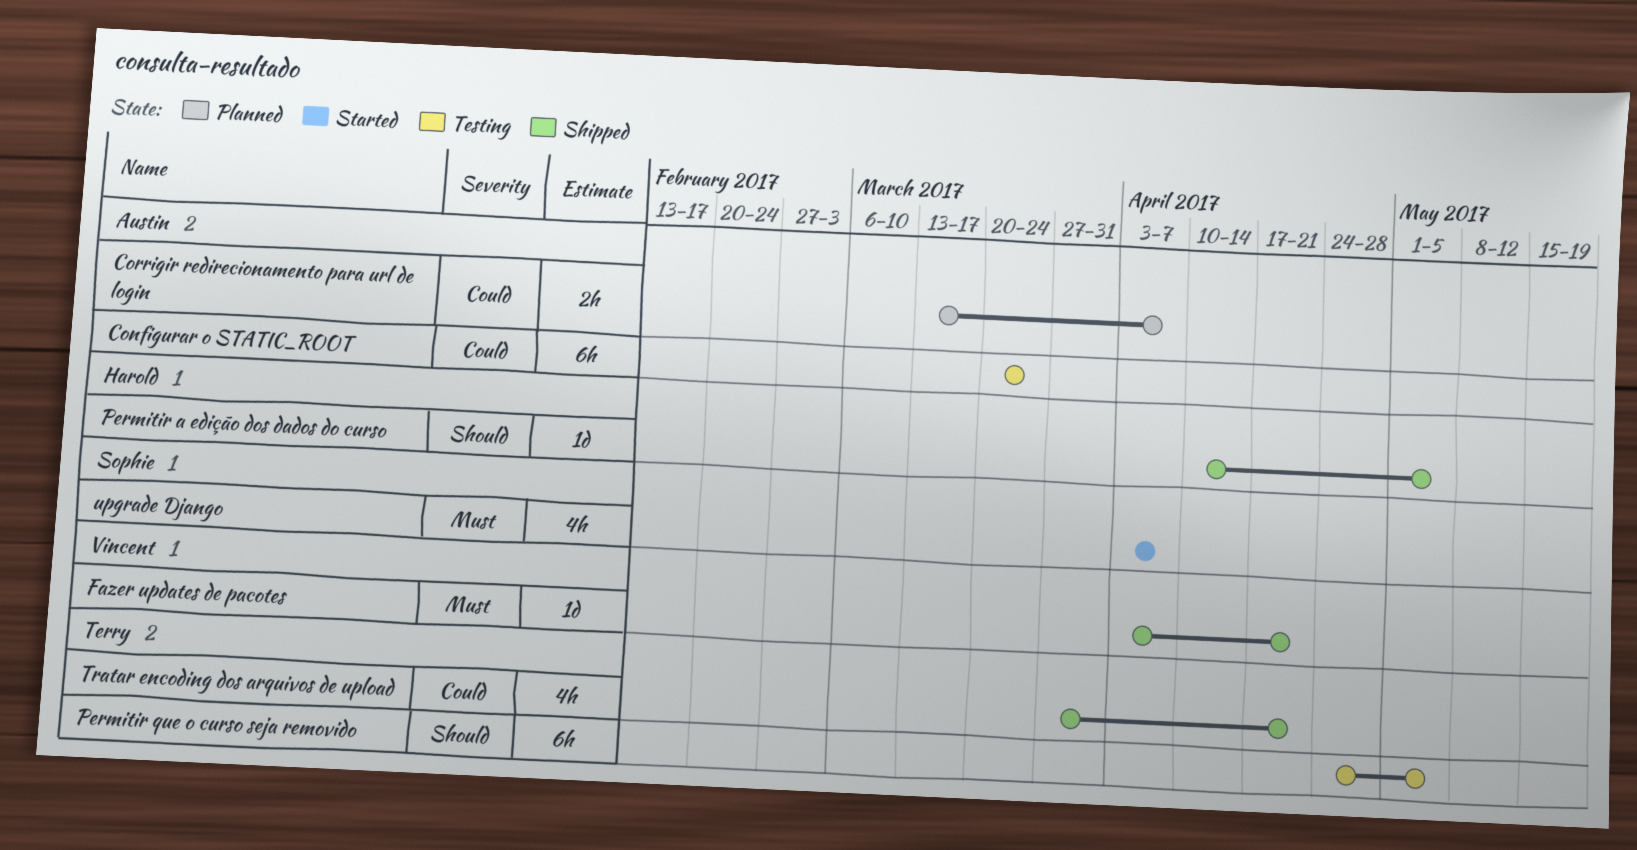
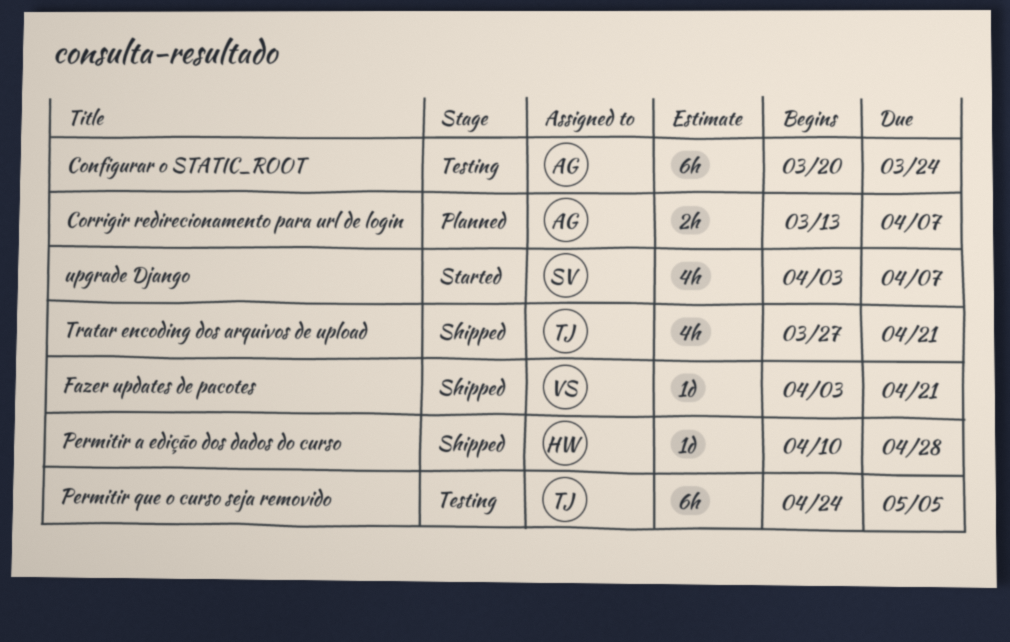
Permitir a edição dos dados do curso, due: May 5 -> Apr 28

